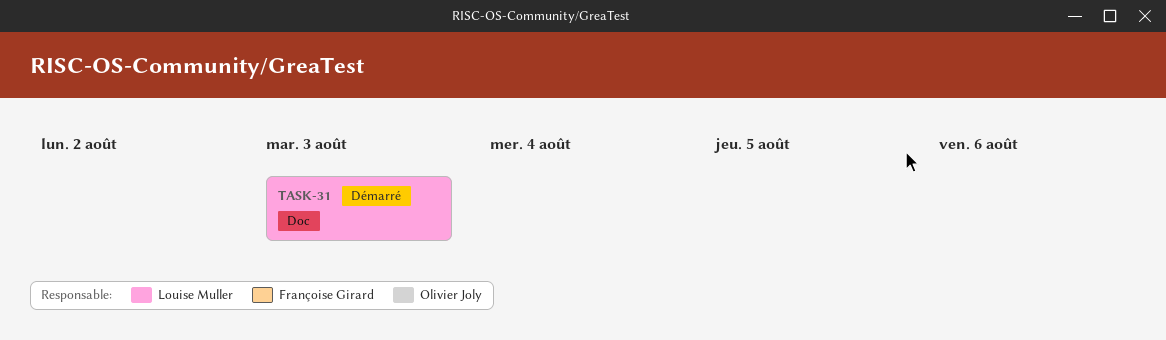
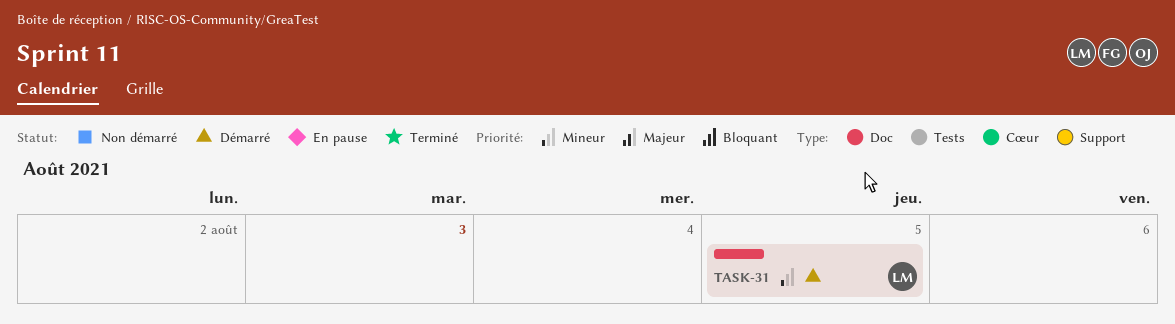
TASK-31, due: Aug 3 -> Aug 5

